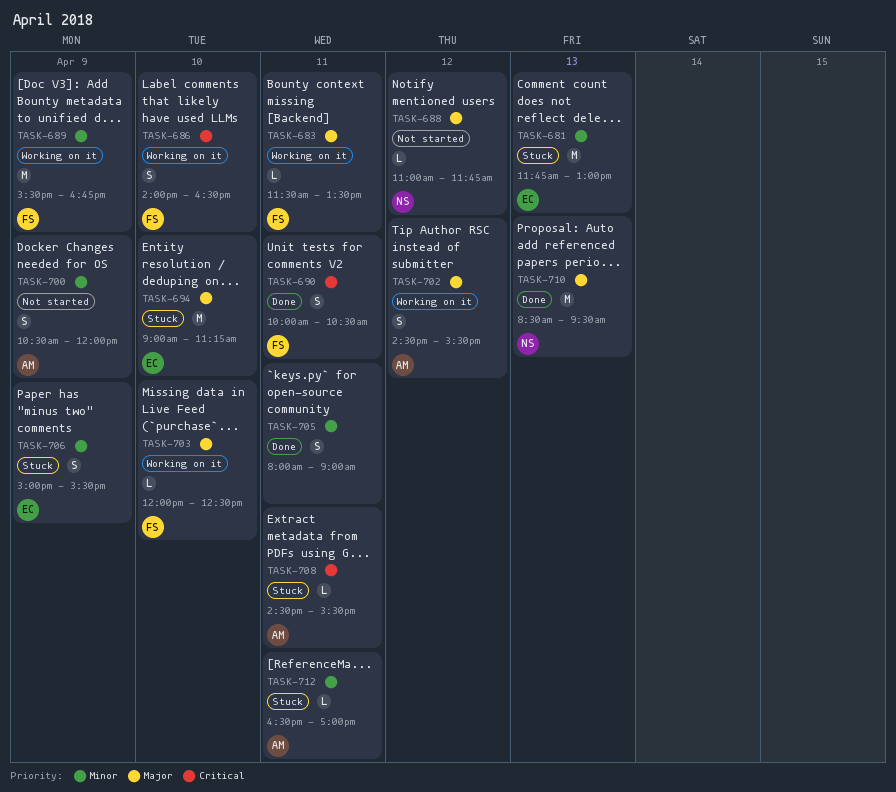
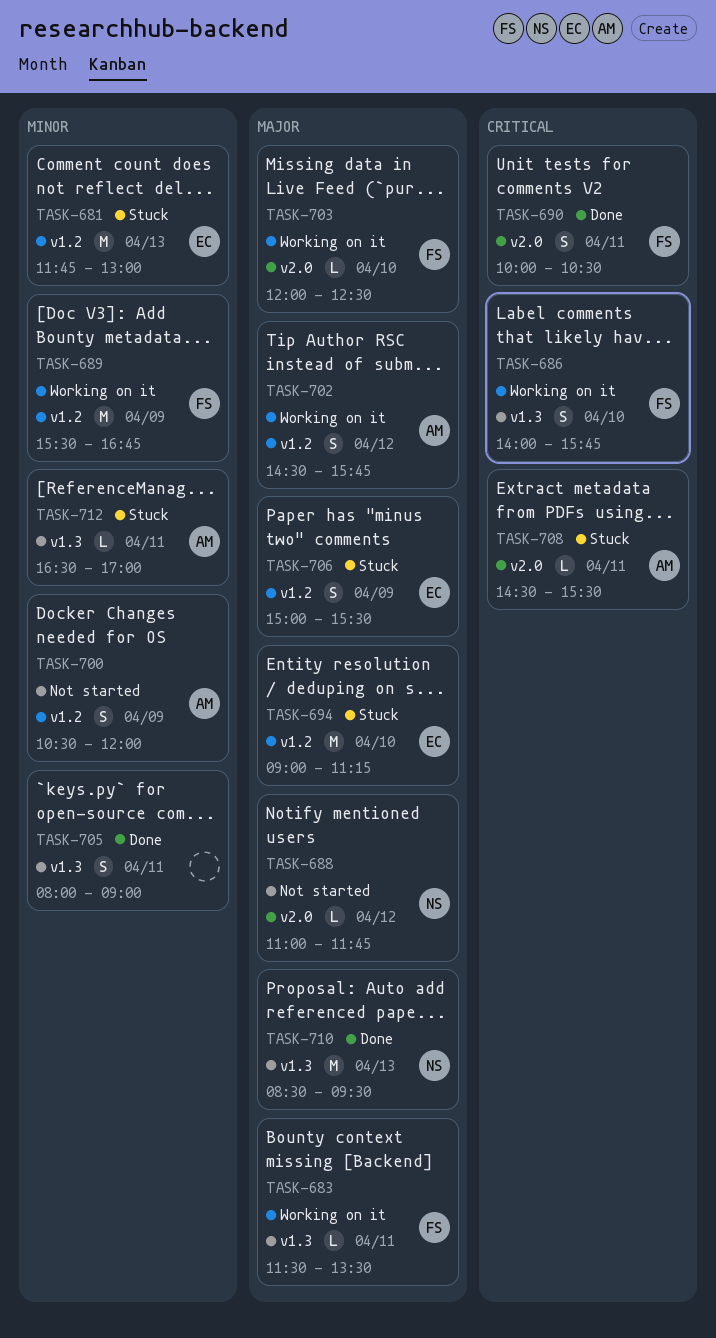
TASK-686, ends: 16:30 -> 15:45
TASK-702, ends: 15:30 -> 15:45
TASK-706, priority: Minor -> Major

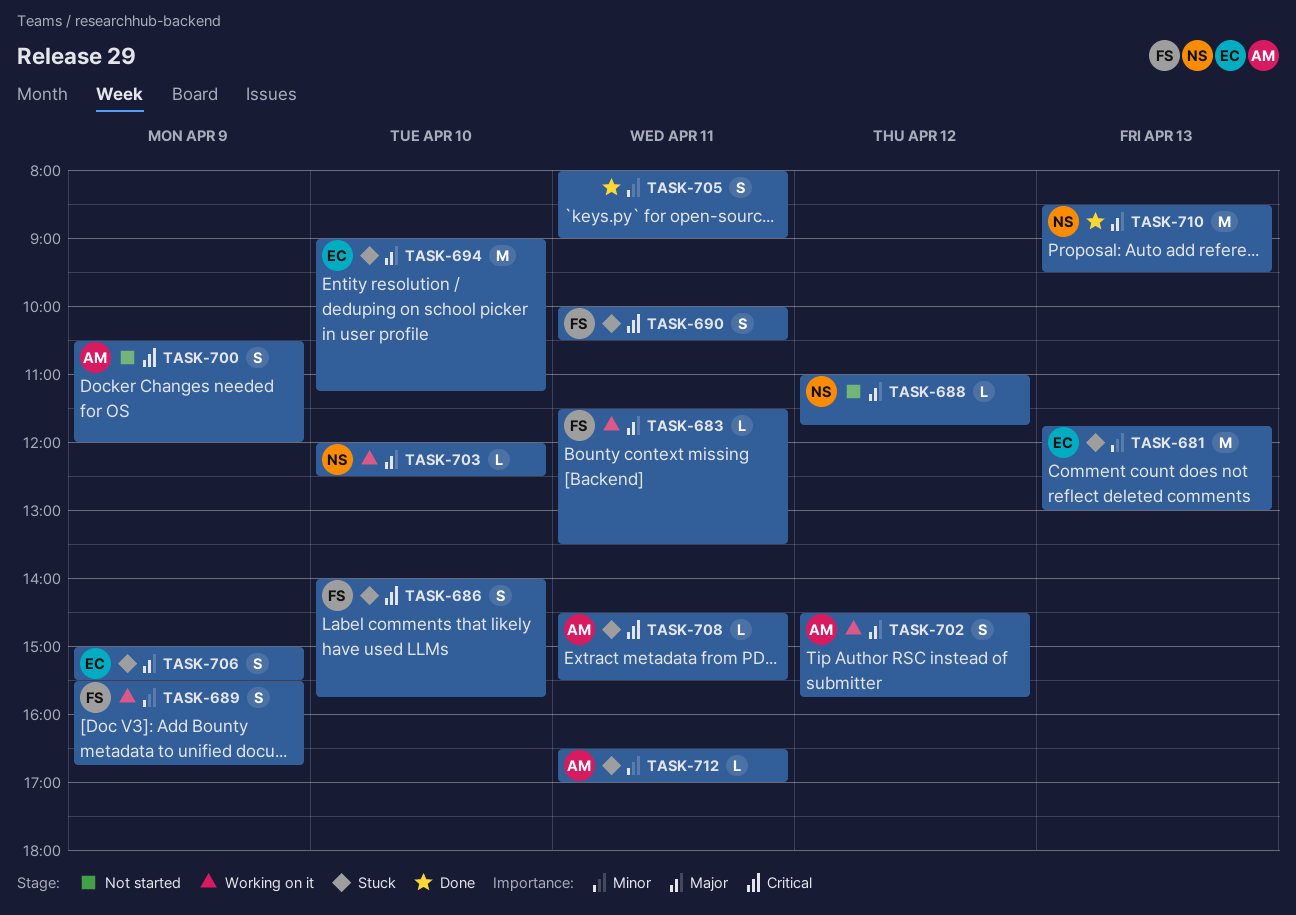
TASK-686, status: Working on it -> Stuck
TASK-689, estimate: M -> S
TASK-690, status: Done -> Stuck
TASK-700, priority: Minor -> Critical
TASK-703, owner: FS -> NS

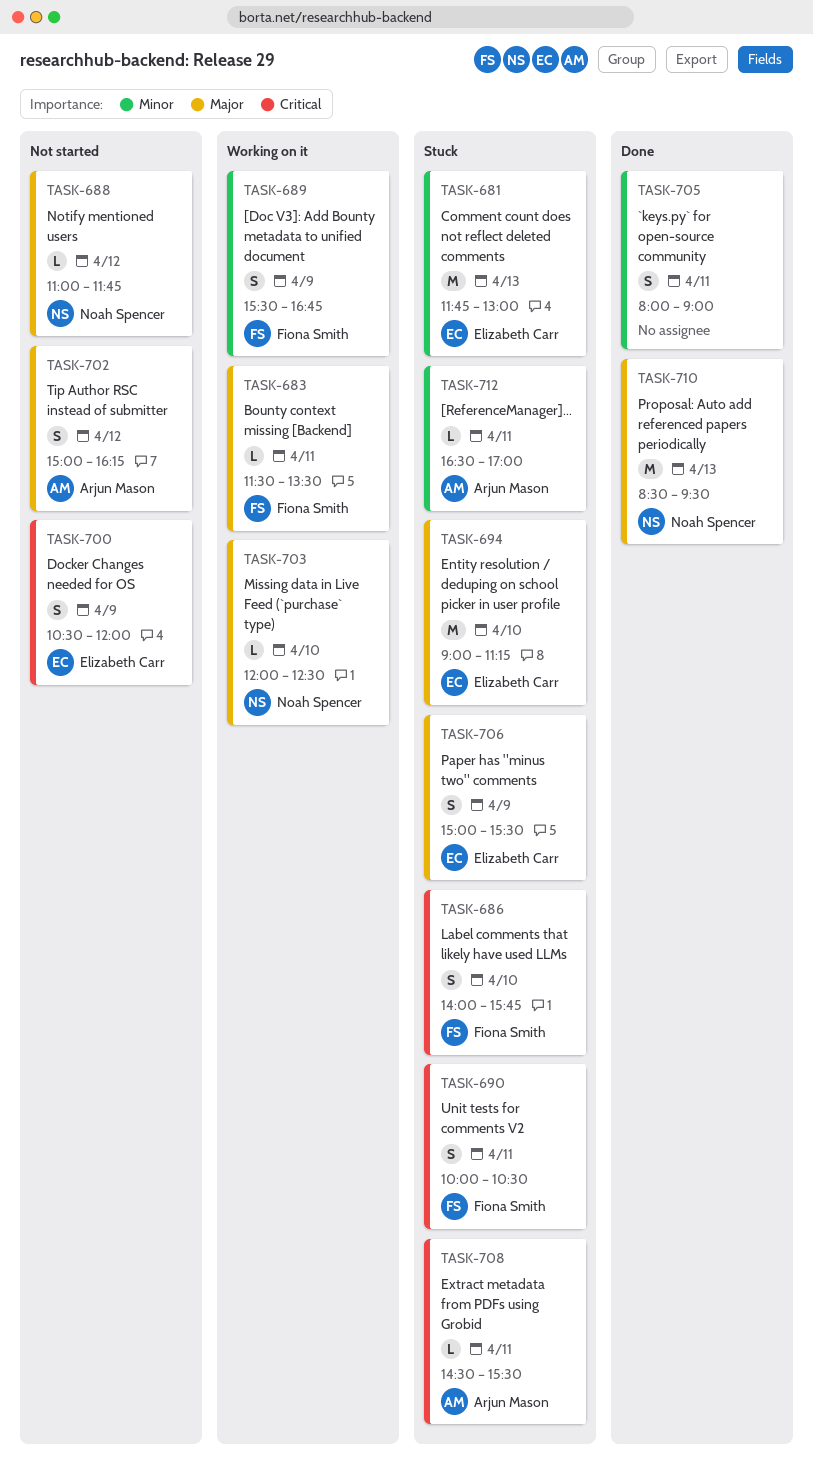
TASK-700, owner: Arjun Mason -> Elizabeth Carr
TASK-702, status: Working on it -> Not started
TASK-702, begins: 14:30 -> 15:00
TASK-702, ends: 15:45 -> 16:15

